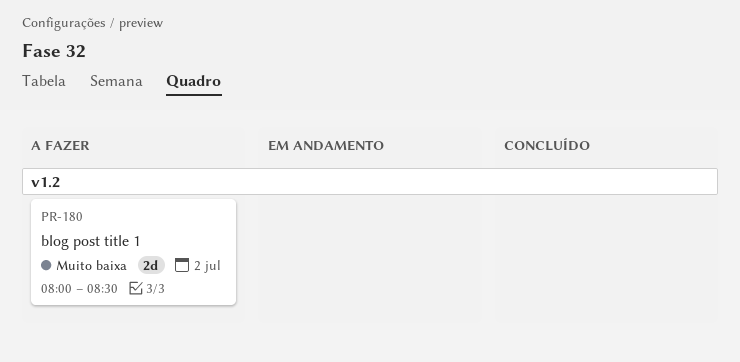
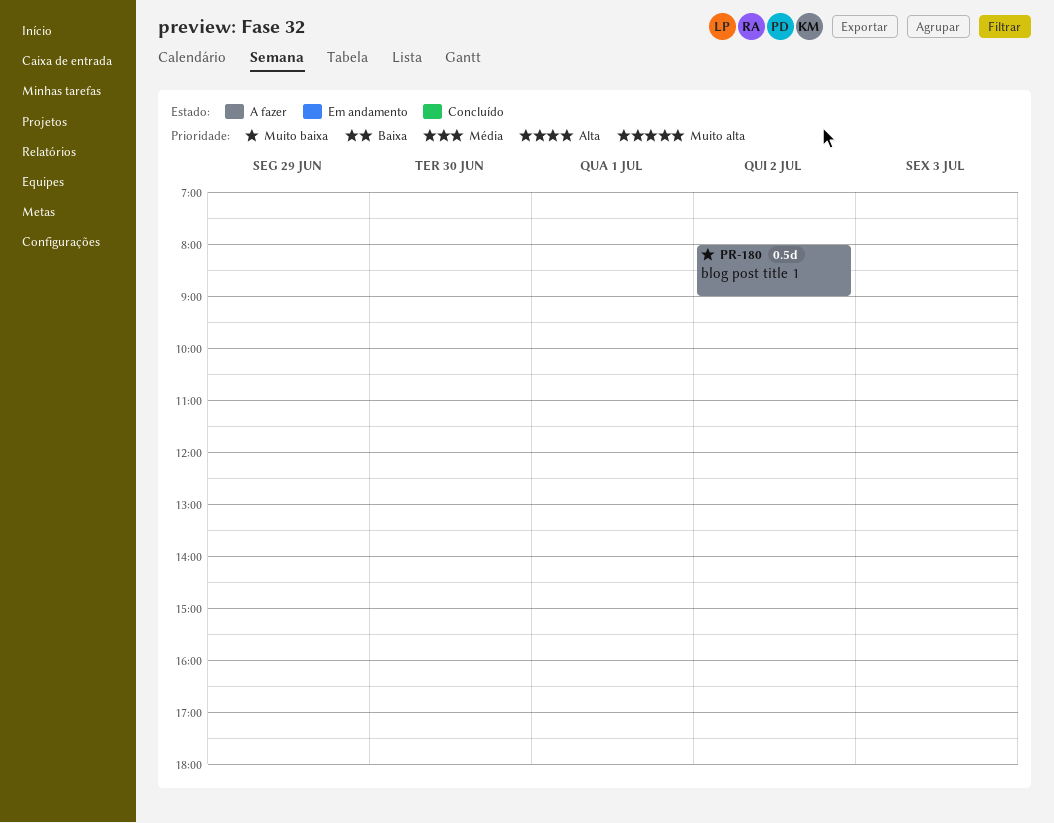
PR-180, estimate: 2d -> 0.5d
PR-180, ends: 08:30 -> 09:00

